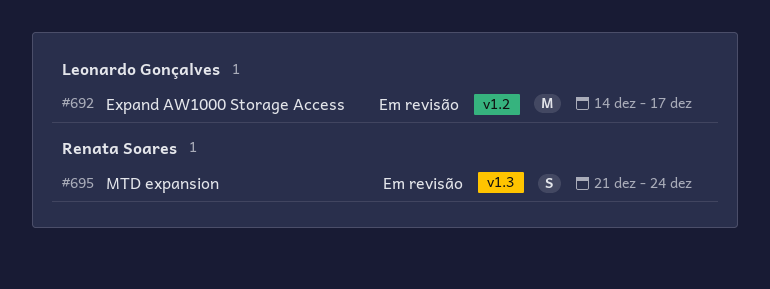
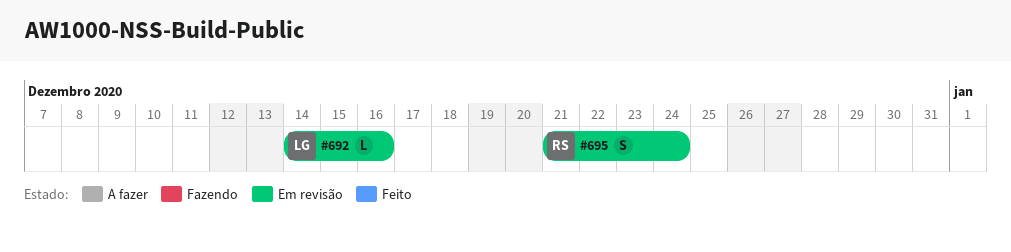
#692, estimate: M -> L
#692, due: Dec 17 -> Dec 16

